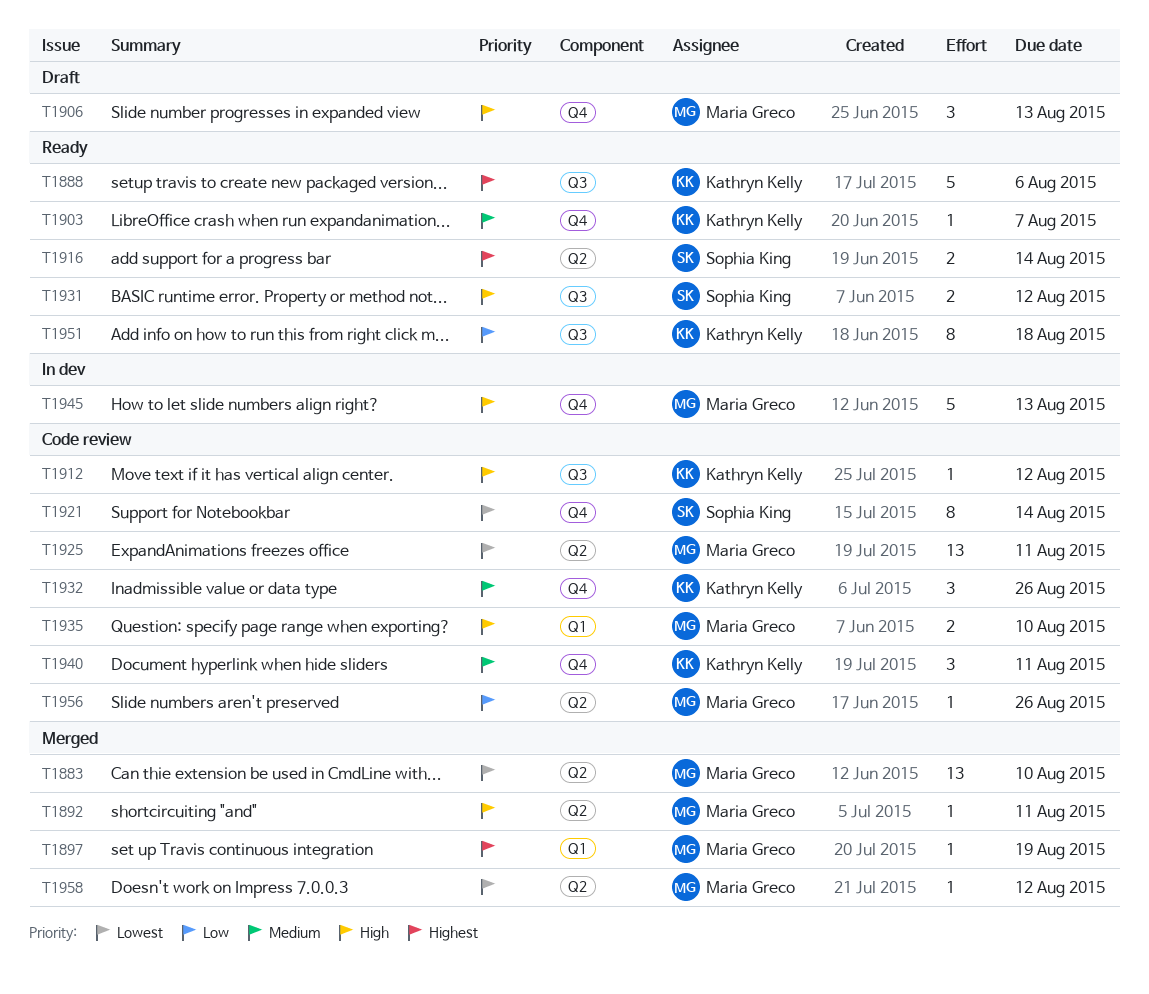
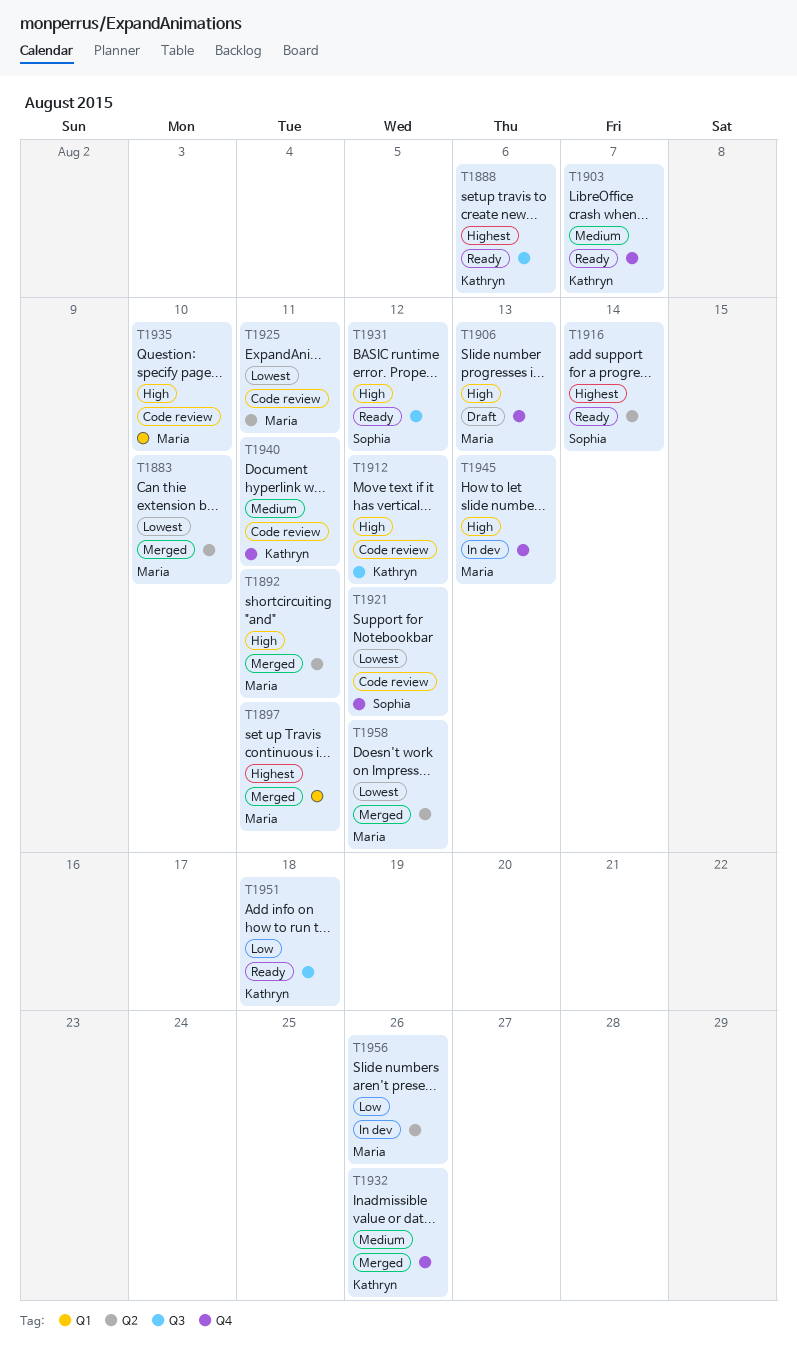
T1897, due: Aug 19 -> Aug 11
T1921, due: Aug 14 -> Aug 12
T1932, status: Code review -> Merged
T1956, status: Code review -> In dev

